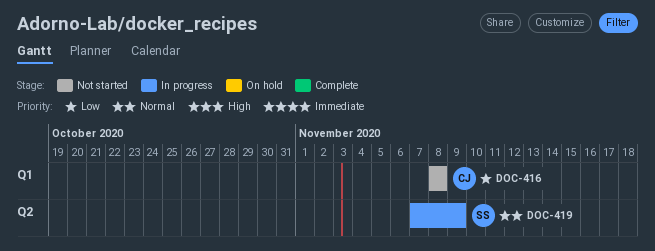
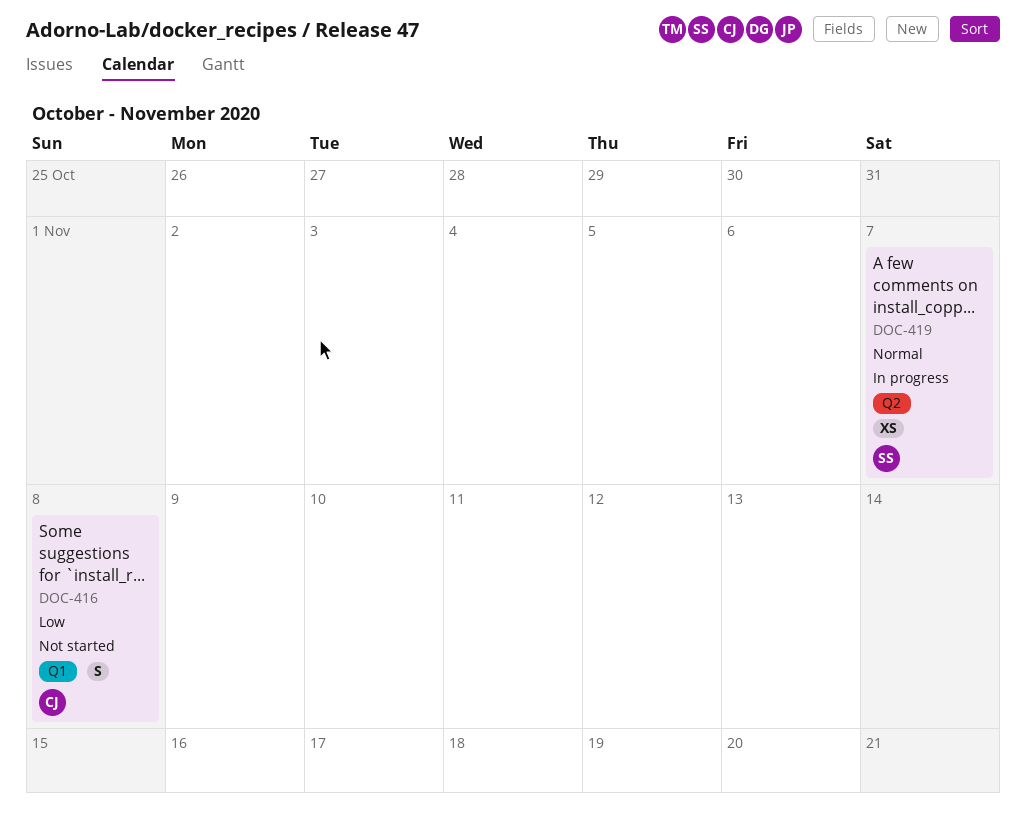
DOC-419, due: Nov 9 -> Nov 7

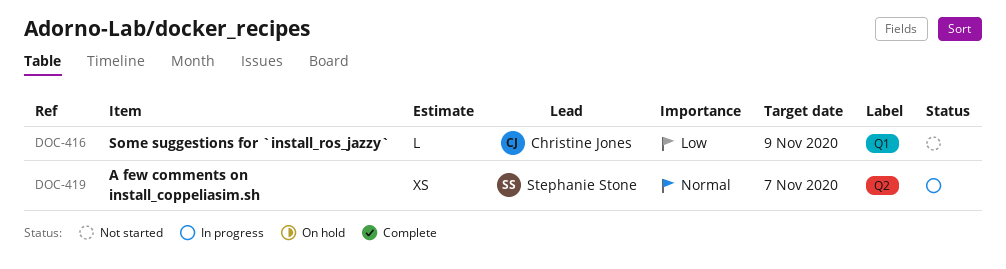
DOC-416, estimate: S -> L
DOC-416, due: Nov 8 -> Nov 9

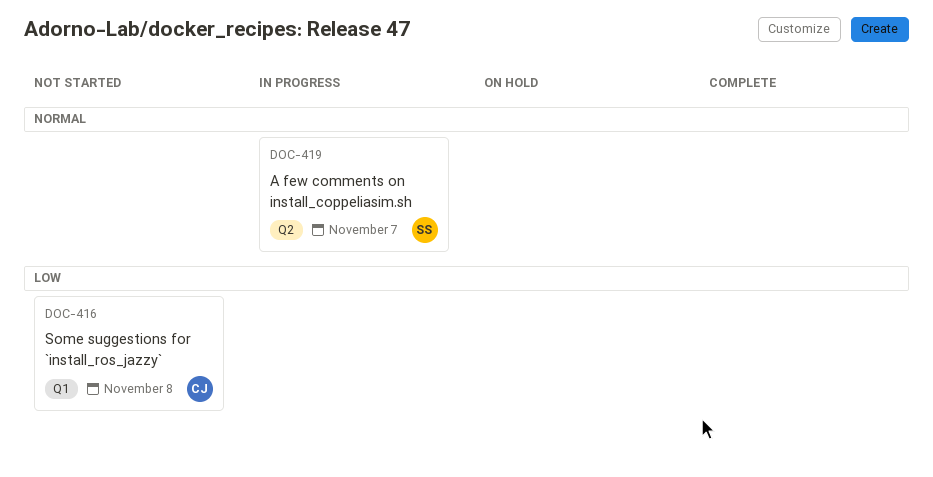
DOC-416, due: Nov 9 -> Nov 8

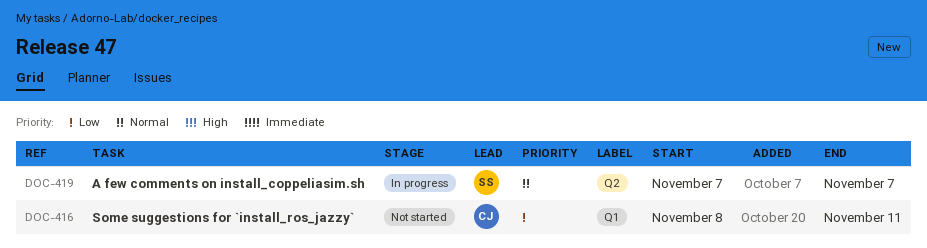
DOC-416, due: Nov 8 -> Nov 11

